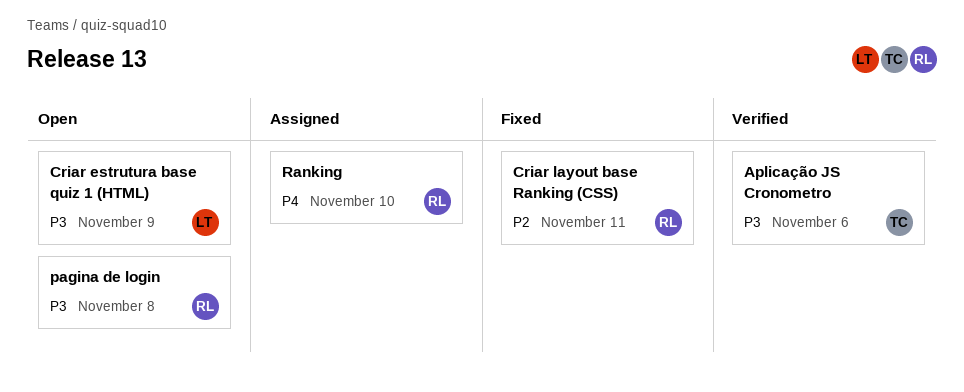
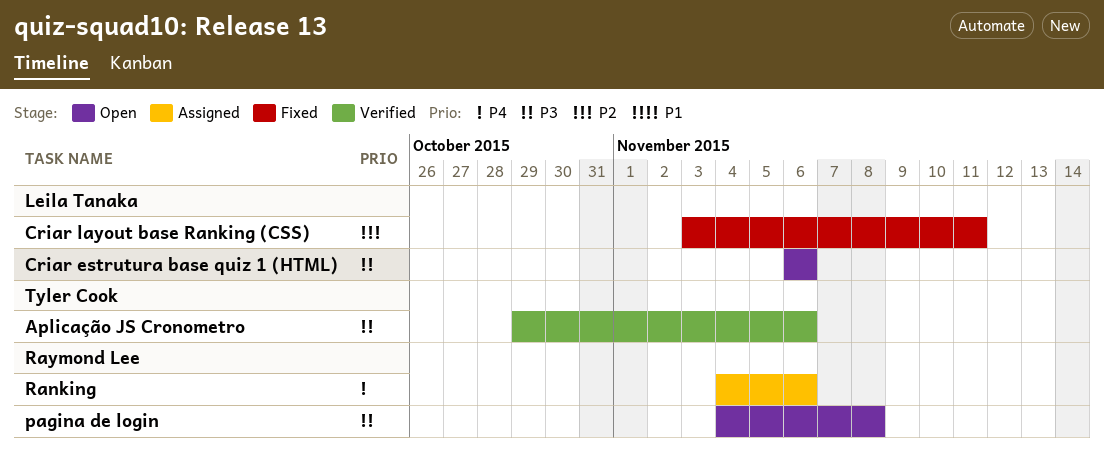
Criar estrutura base quiz 1 (HTML), due: Nov 9 -> Nov 6
Criar layout base Ranking (CSS), owner: Raymond Lee -> Leila Tanaka
Ranking, due: Nov 10 -> Nov 6

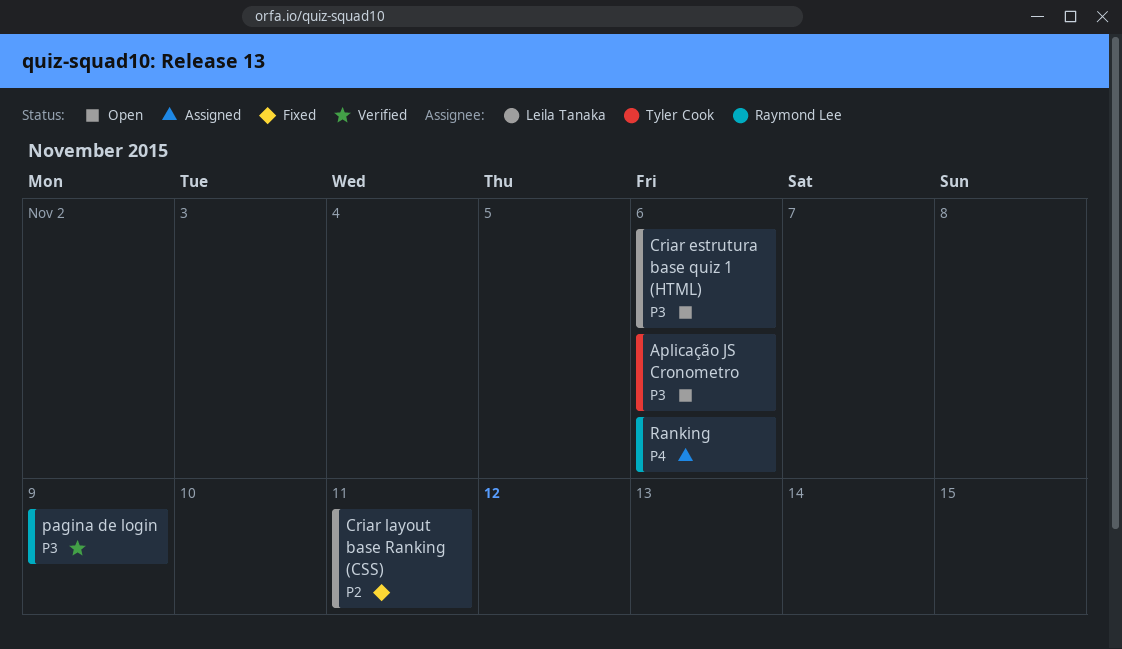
Aplicação JS Cronometro, status: Verified -> Open
pagina de login, status: Open -> Verified
pagina de login, due: Nov 8 -> Nov 9

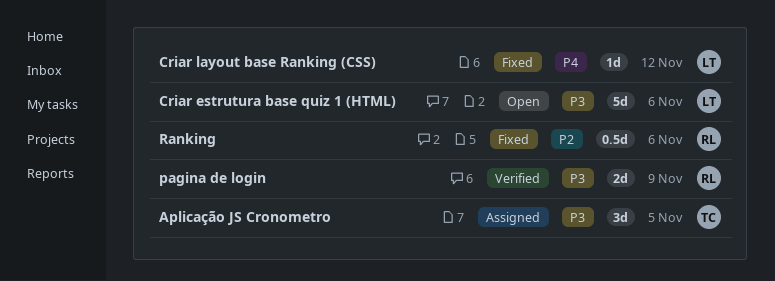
Aplicação JS Cronometro, status: Open -> Assigned
Aplicação JS Cronometro, due: Nov 6 -> Nov 5
Criar layout base Ranking (CSS), priority: P2 -> P4
Criar layout base Ranking (CSS), due: Nov 11 -> Nov 12
Ranking, status: Assigned -> Fixed
Ranking, priority: P4 -> P2

